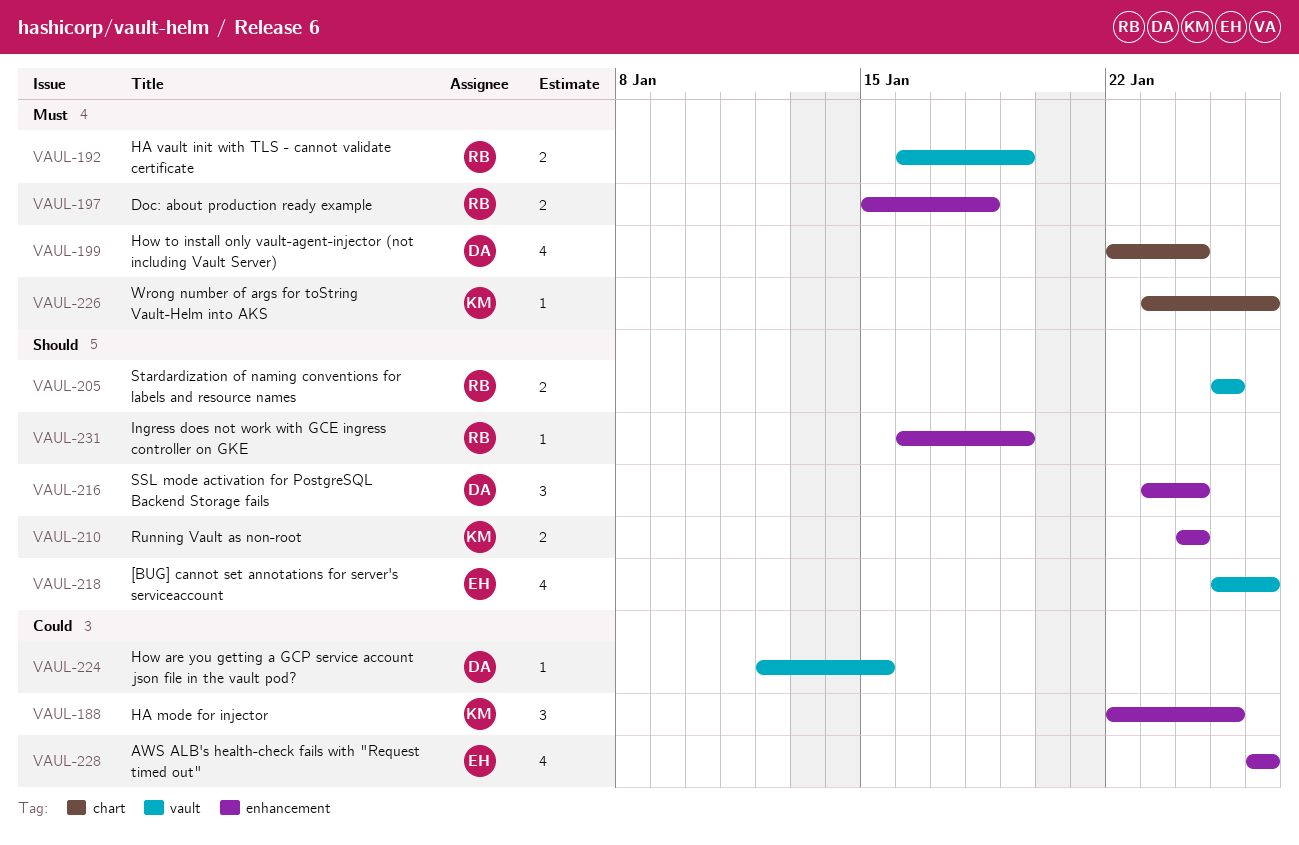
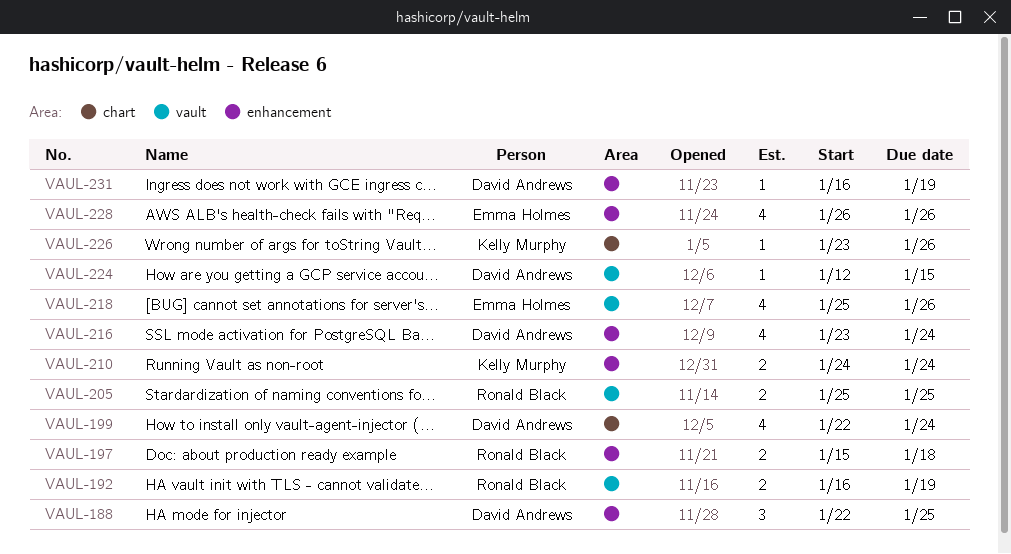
VAUL-188, owner: Kelly Murphy -> David Andrews
VAUL-216, estimate: 3 -> 4
VAUL-231, owner: Ronald Black -> David Andrews

